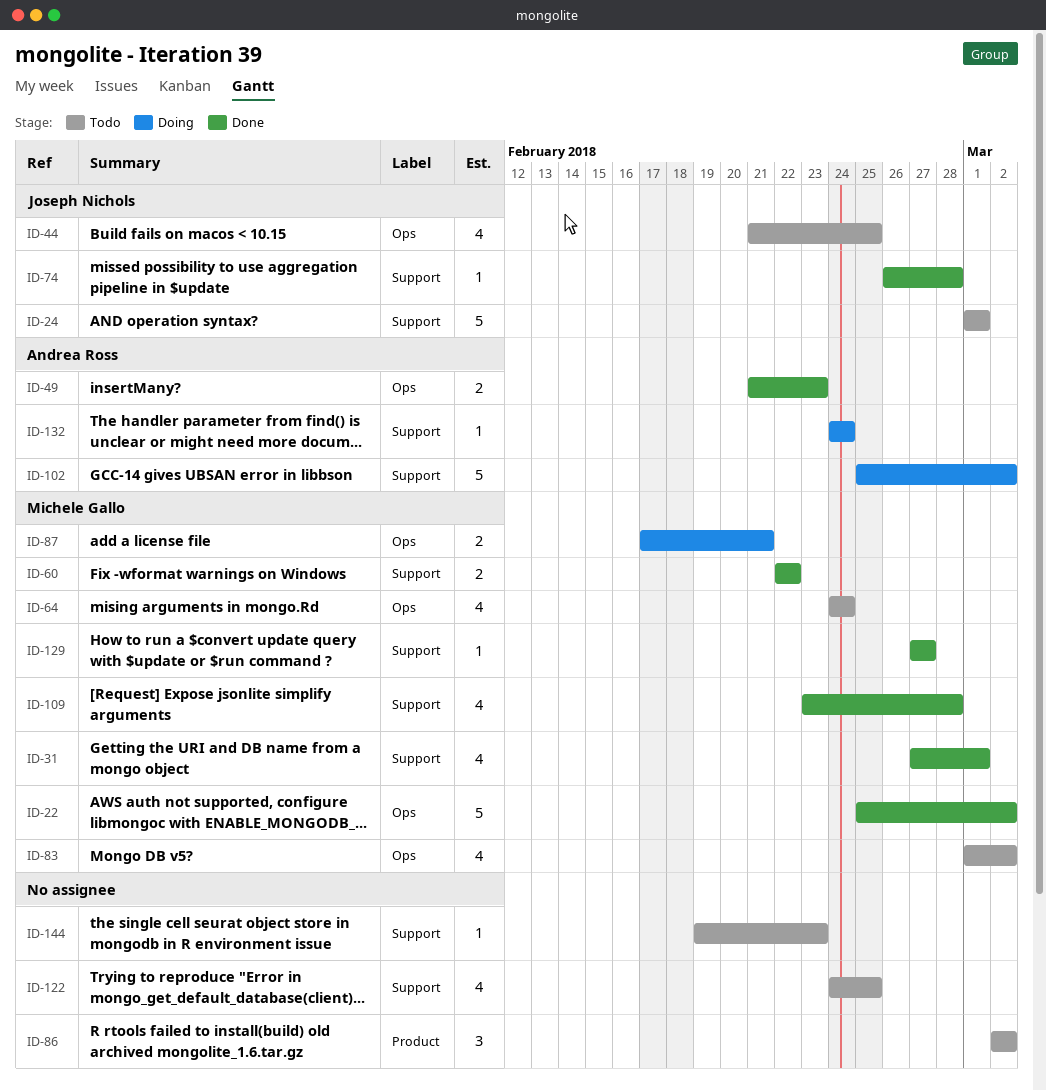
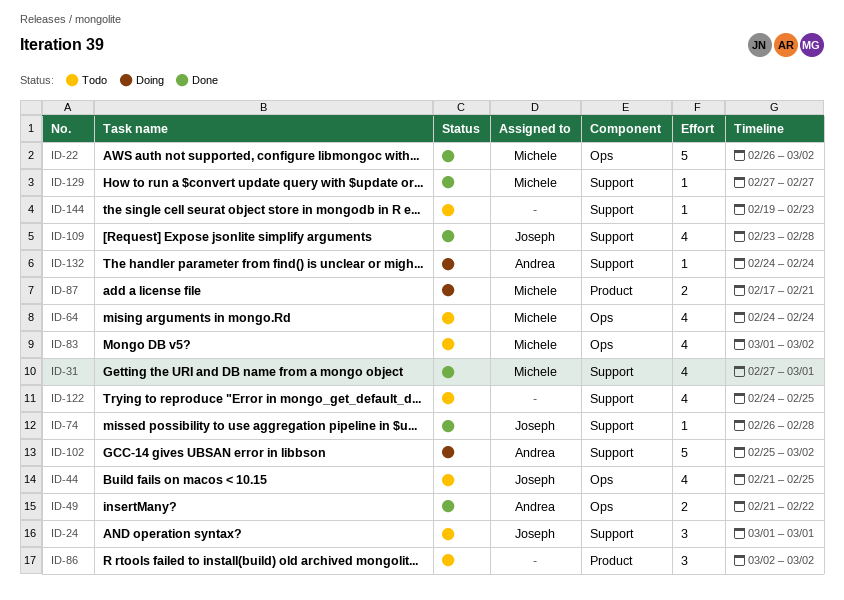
ID-22, start: Feb 25 -> Feb 26
ID-24, estimate: 5 -> 3
ID-49, due: Feb 23 -> Feb 22
ID-60: present -> none
ID-87, label: Ops -> Product
ID-109, owner: Michele Gallo -> Joseph Nichols

